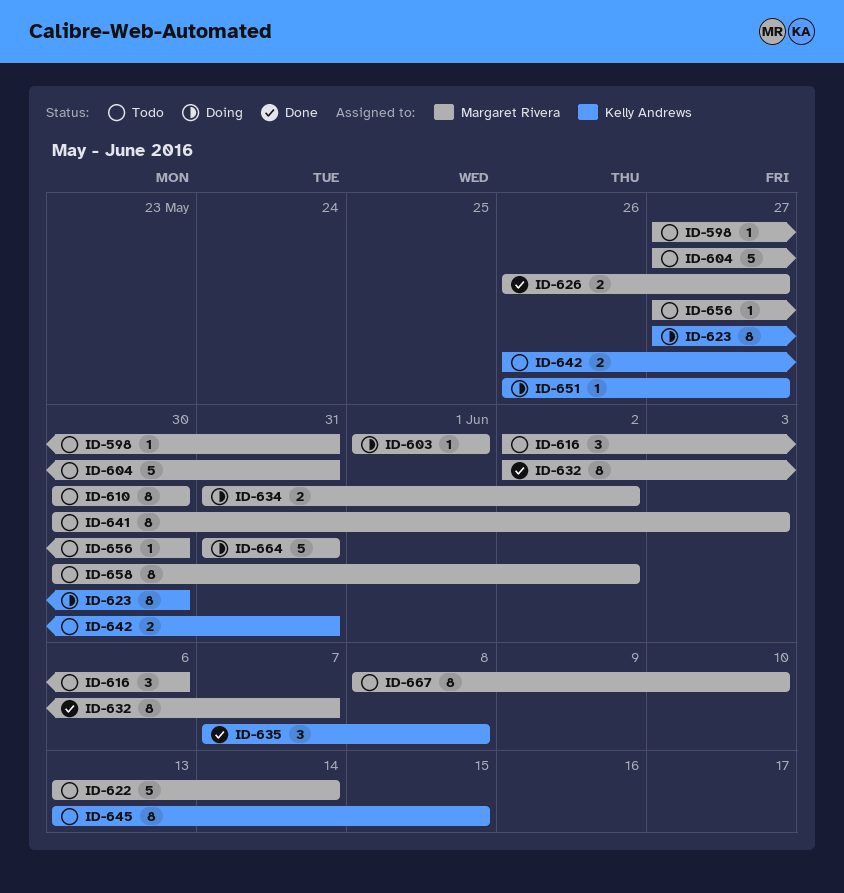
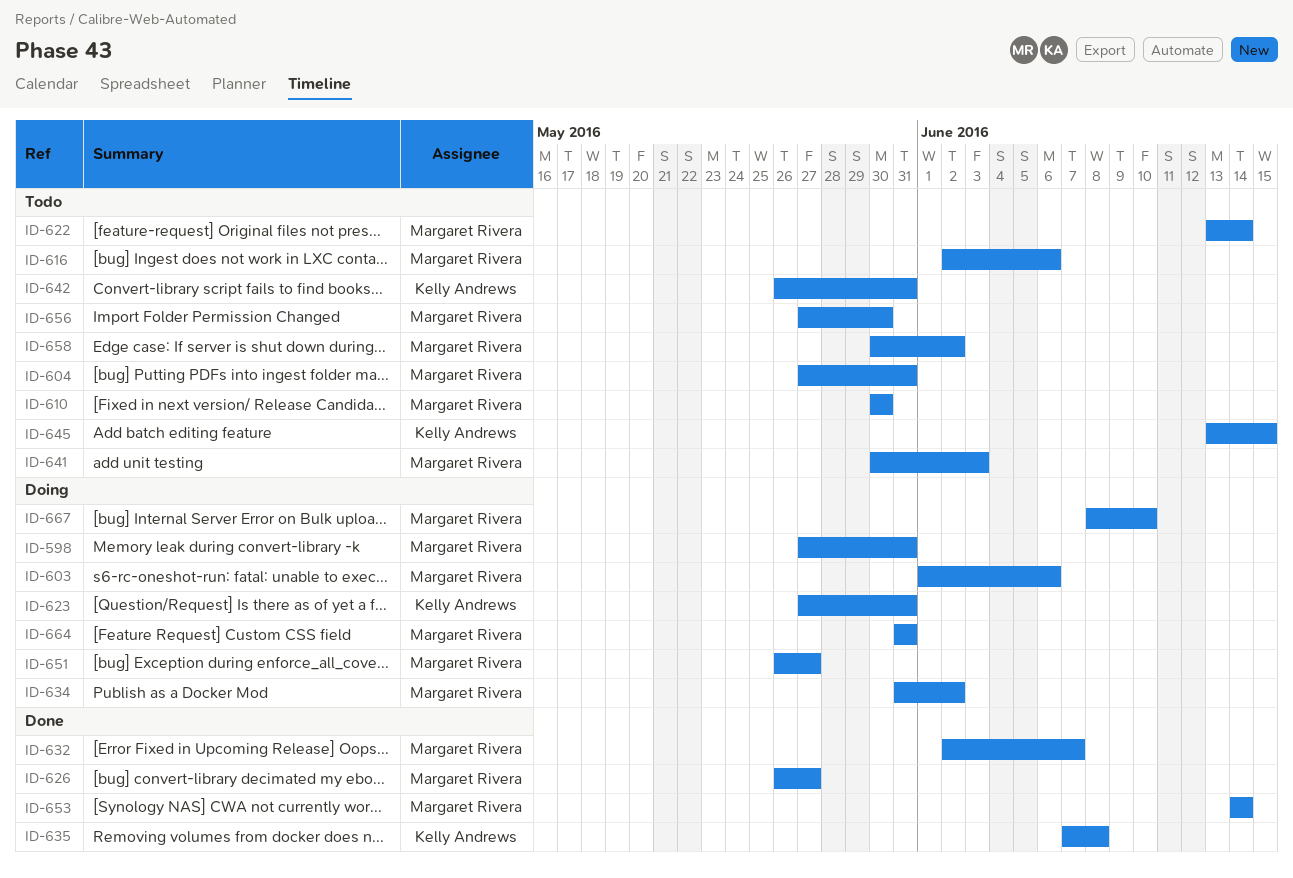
ID-598, status: Todo -> Doing
ID-603, due: Jun 1 -> Jun 6
ID-623, due: May 30 -> May 31
ID-651, owner: Kelly Andrews -> Margaret Rivera
ID-653: none -> present
ID-667, status: Todo -> Doing

